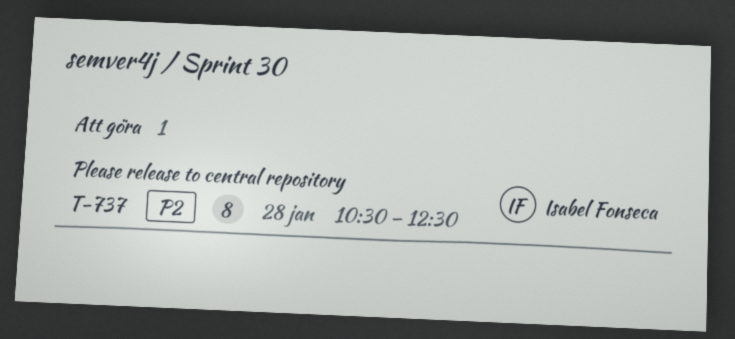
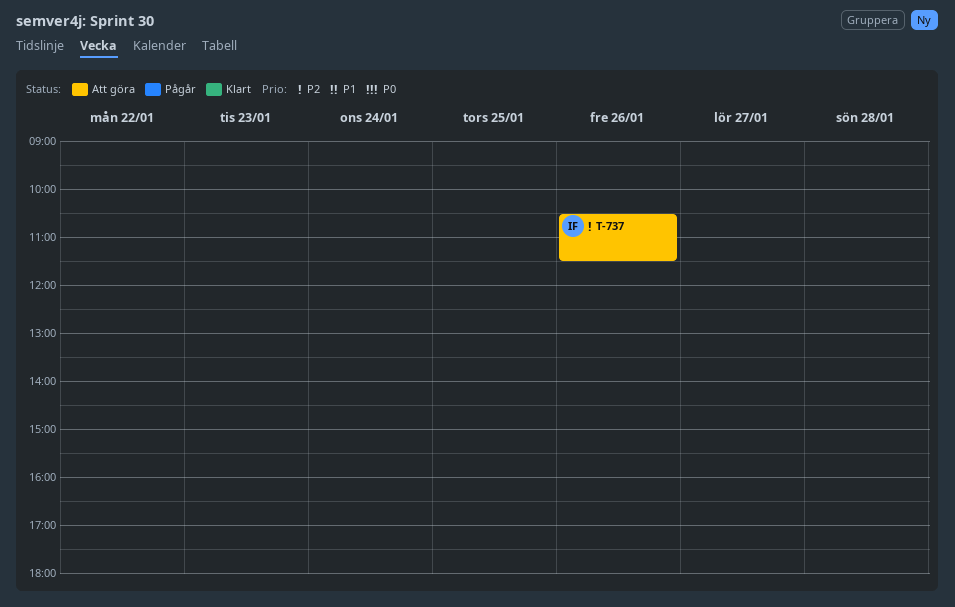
T-737, day: Jan 28 -> Jan 26
T-737, ends: 12:30 -> 11:30

